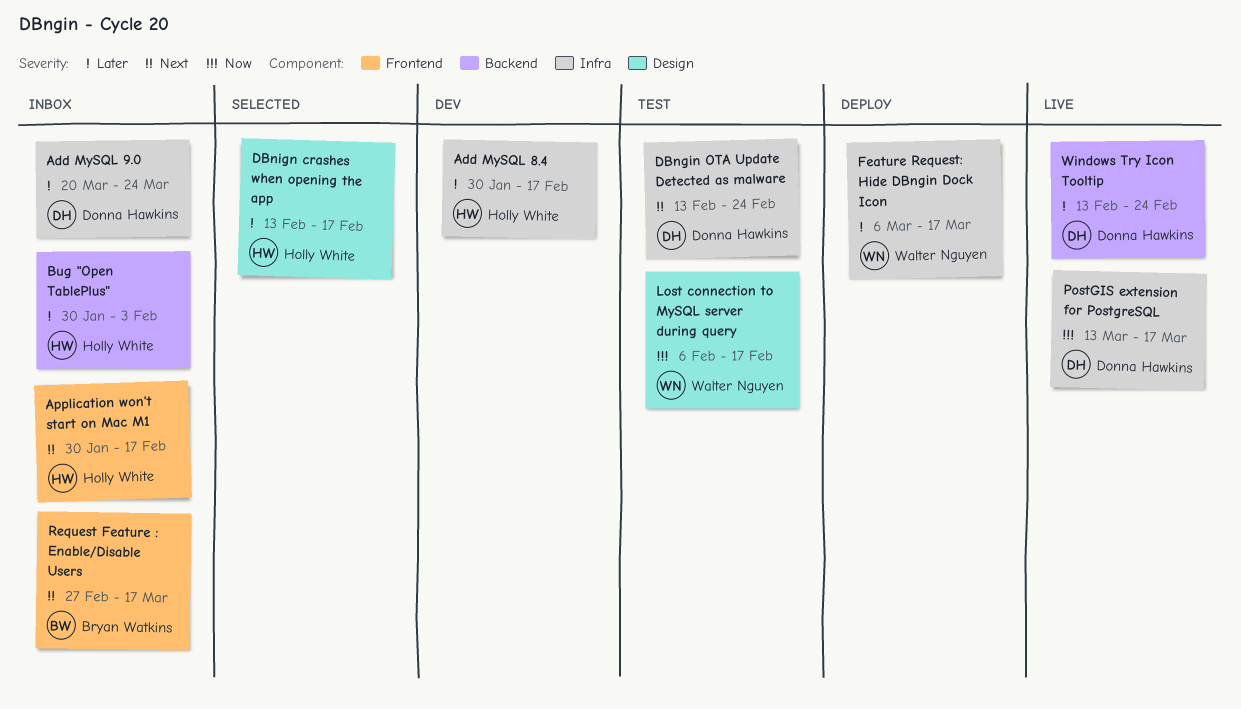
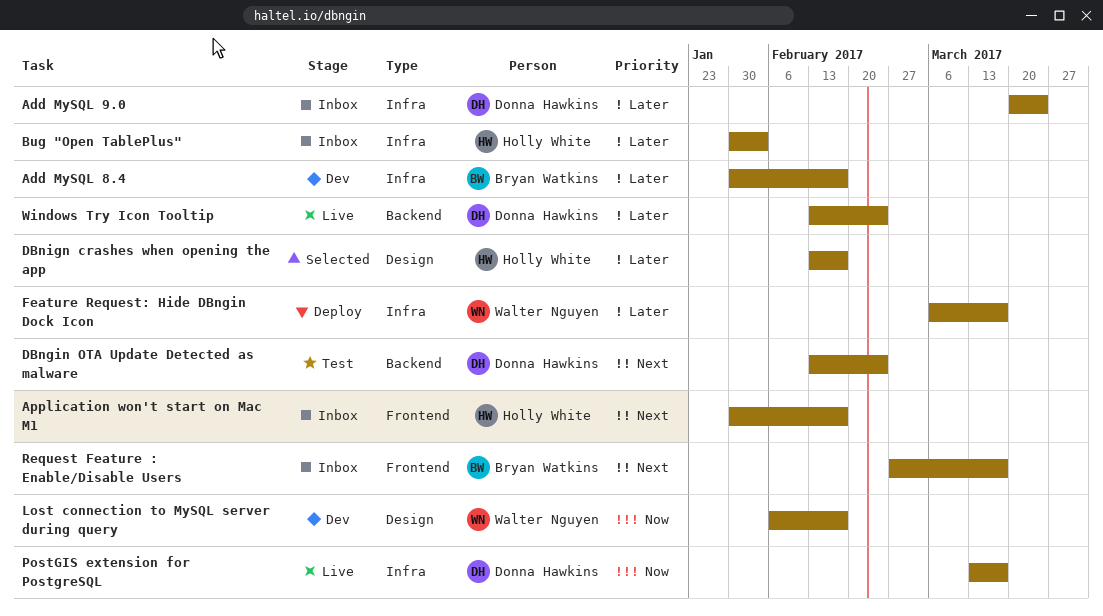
Add MySQL 8.4, owner: Holly White -> Bryan Watkins
Bug "Open TablePlus", label: Backend -> Infra
DBngin OTA Update Detected as malware, label: Infra -> Backend
Lost connection to MySQL server during query, status: Test -> Dev

